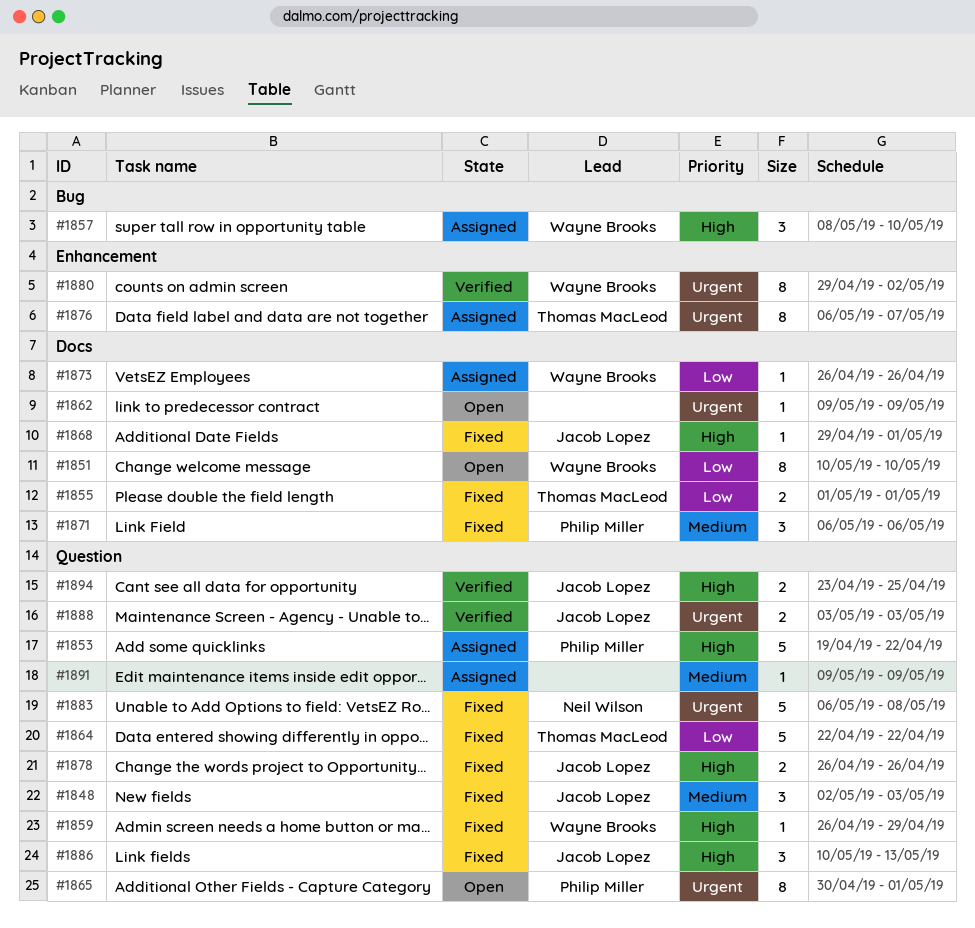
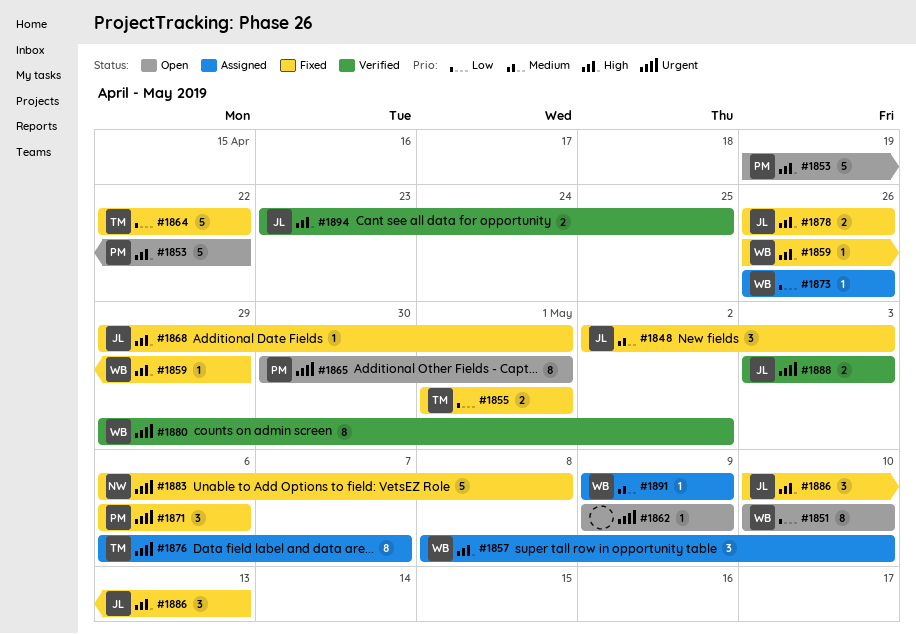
#1853, status: Assigned -> Open
#1871, priority: Medium -> Urgent
#1891, owner: none -> Wayne Brooks

